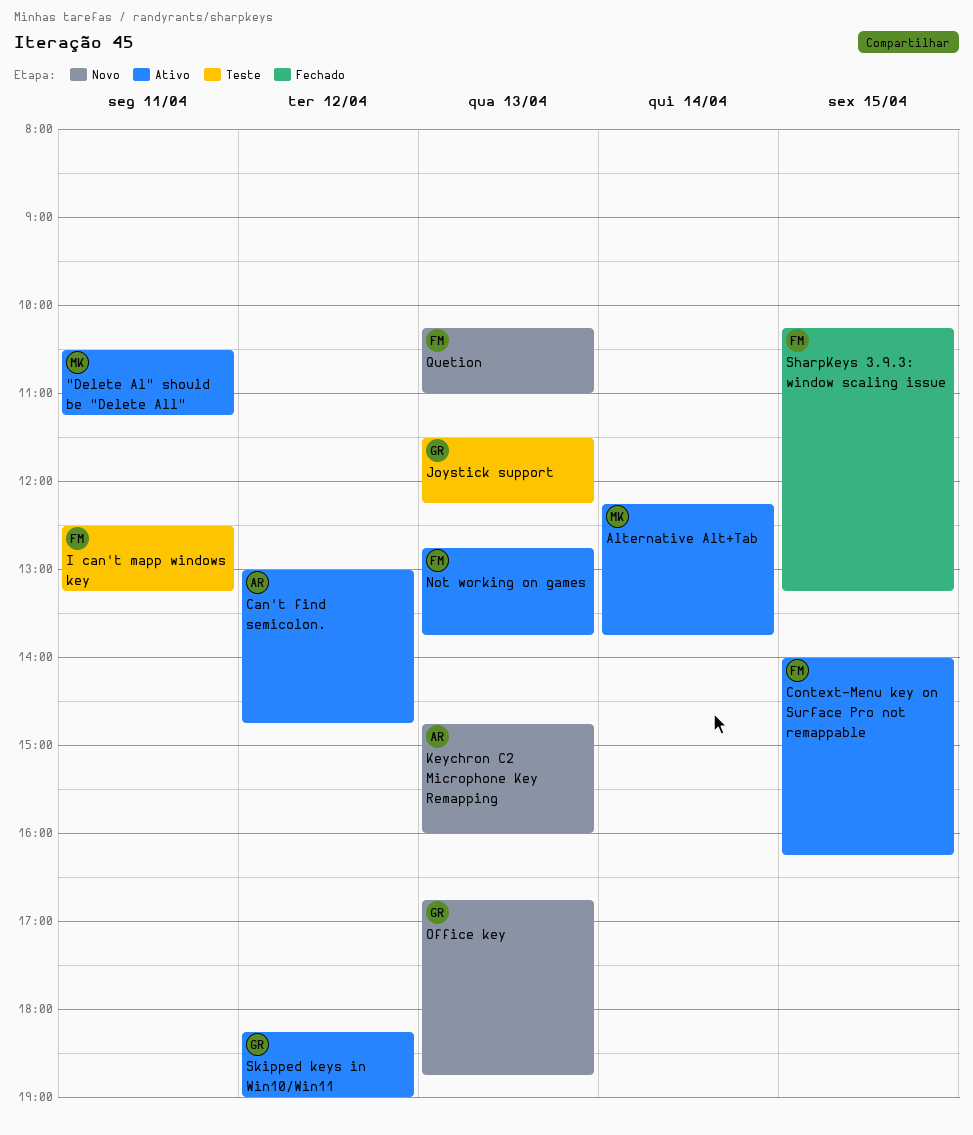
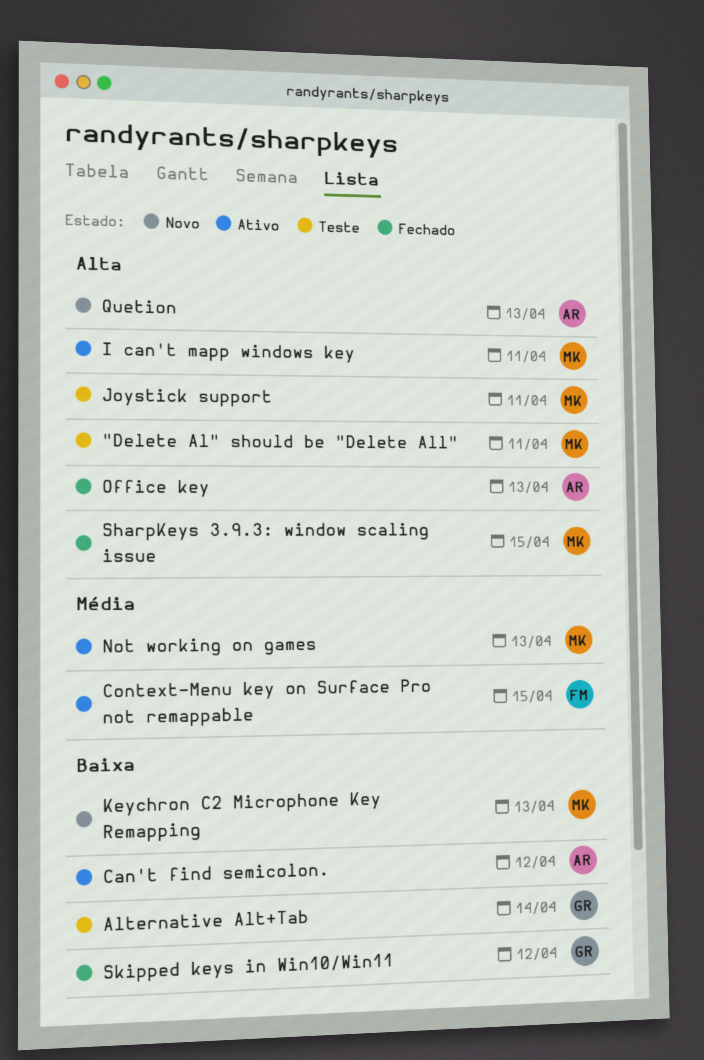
"Delete Al" should be "Delete All", status: Ativo -> Teste
Alternative Alt+Tab, status: Ativo -> Teste
Alternative Alt+Tab, owner: MK -> GR
I can't mapp windows key, status: Teste -> Ativo
I can't mapp windows key, owner: FM -> MK
Joystick support, owner: GR -> MK
Joystick support, day: Apr 13 -> Apr 11
Keychron C2 Microphone Key Remapping, owner: AR -> MK
Not working on games, owner: FM -> MK
Office key, status: Novo -> Fechado
Office key, owner: GR -> AR
Quetion, owner: FM -> AR
SharpKeys 3.9.3: window scaling issue, owner: FM -> MK
Skipped keys in Win10/Win11, status: Ativo -> Fechado

